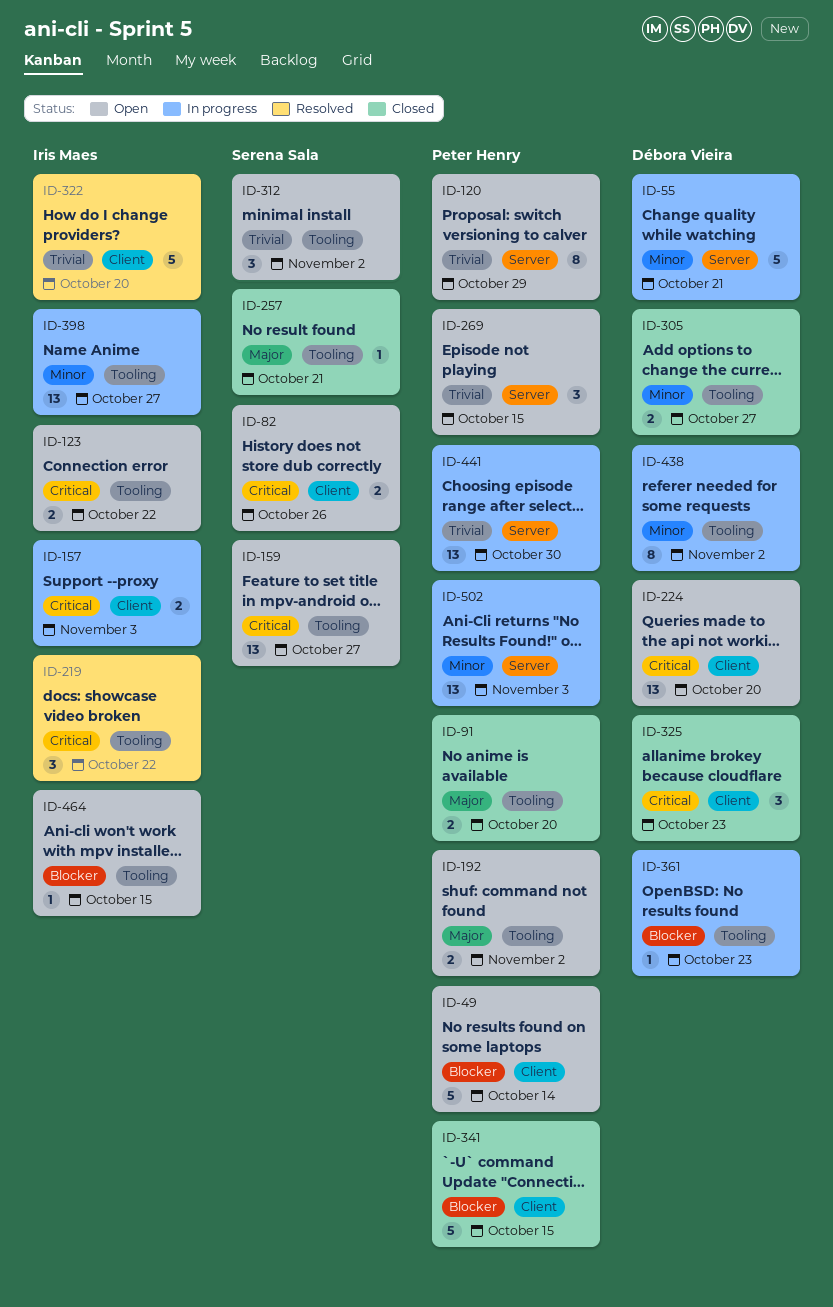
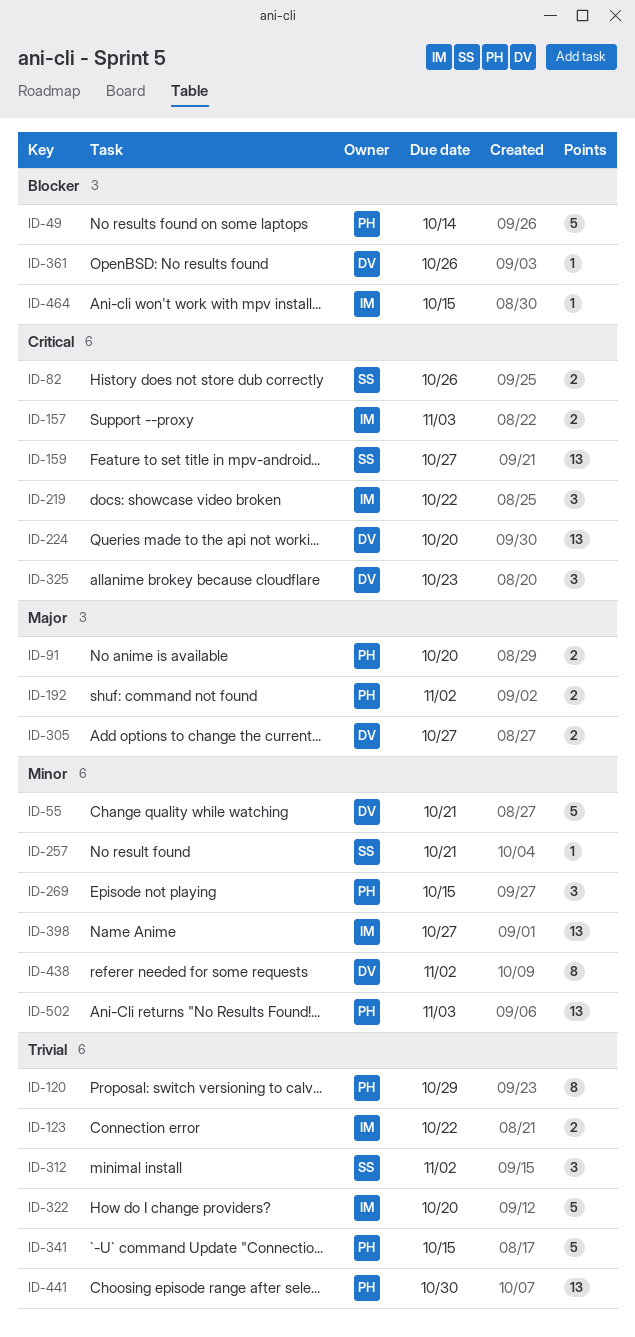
ID-123, priority: Critical -> Trivial
ID-257, priority: Major -> Minor
ID-269, priority: Trivial -> Minor
ID-305, priority: Minor -> Major
ID-341, priority: Blocker -> Trivial
ID-361, due: Oct 23 -> Oct 26

